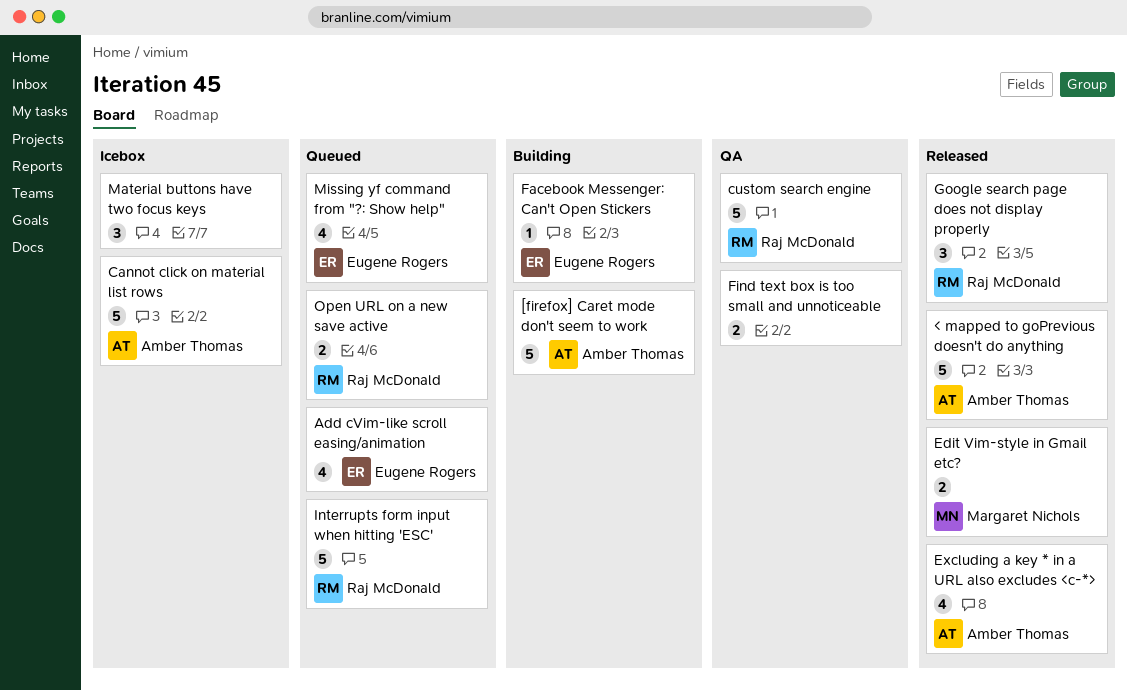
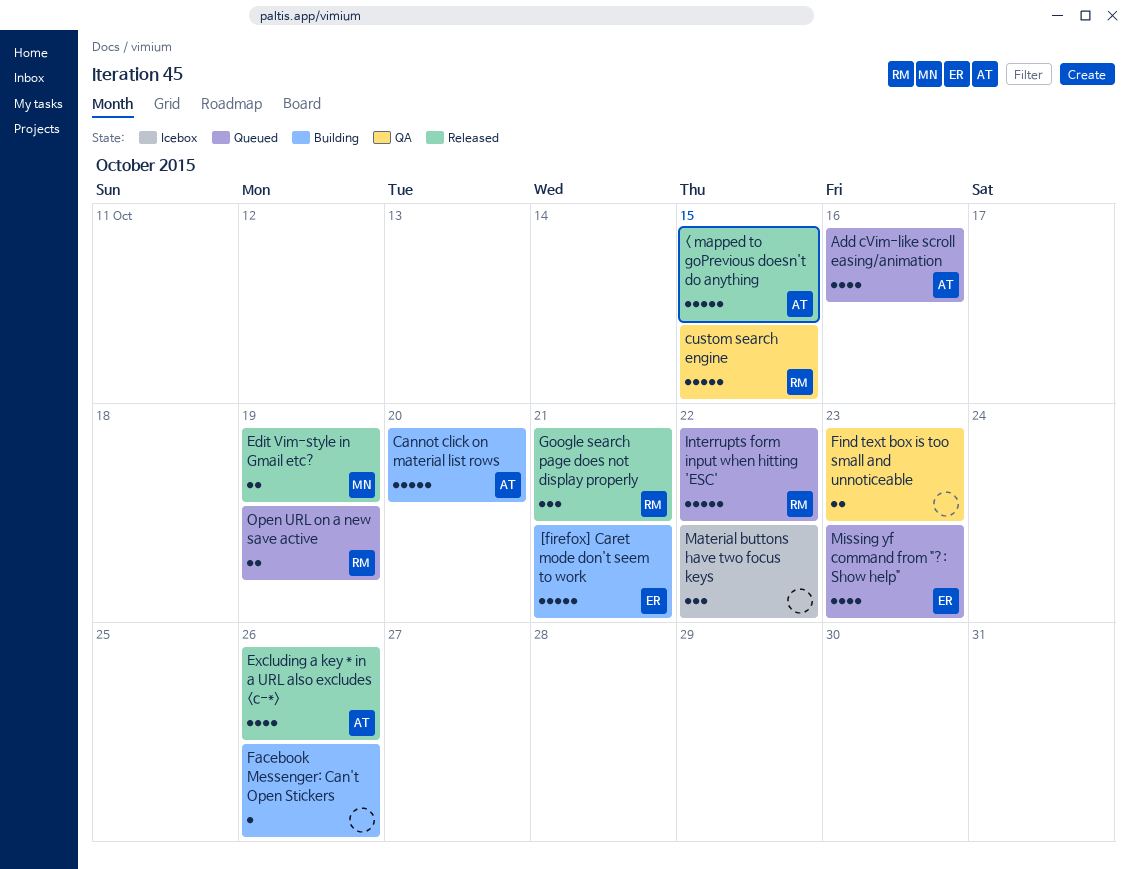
[firefox] Caret mode don't seem to work, owner: Amber Thomas -> Eugene Rogers
Add cVim-like scroll easing/animation, owner: Eugene Rogers -> Amber Thomas
Cannot click on material list rows, status: Icebox -> Building
Facebook Messenger: Can't Open Stickers, owner: Eugene Rogers -> none

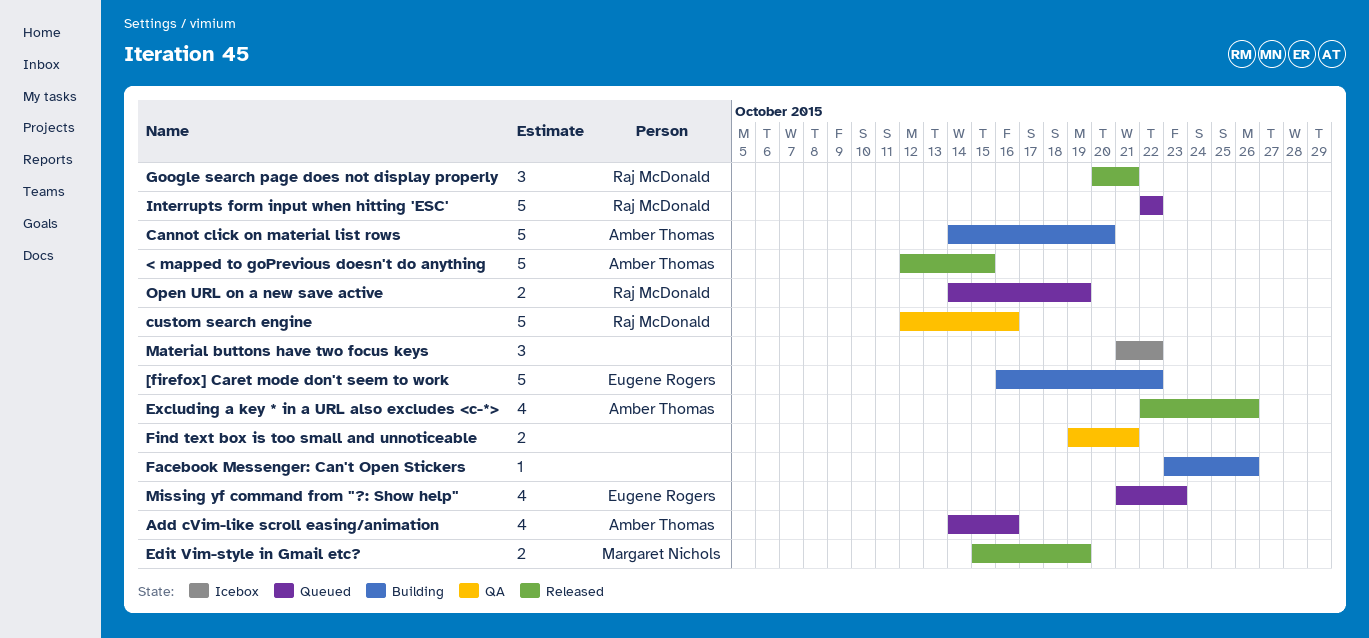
[firefox] Caret mode don't seem to work, due: Oct 21 -> Oct 22
custom search engine, due: Oct 15 -> Oct 16
Find text box is too small and unnoticeable, due: Oct 23 -> Oct 21

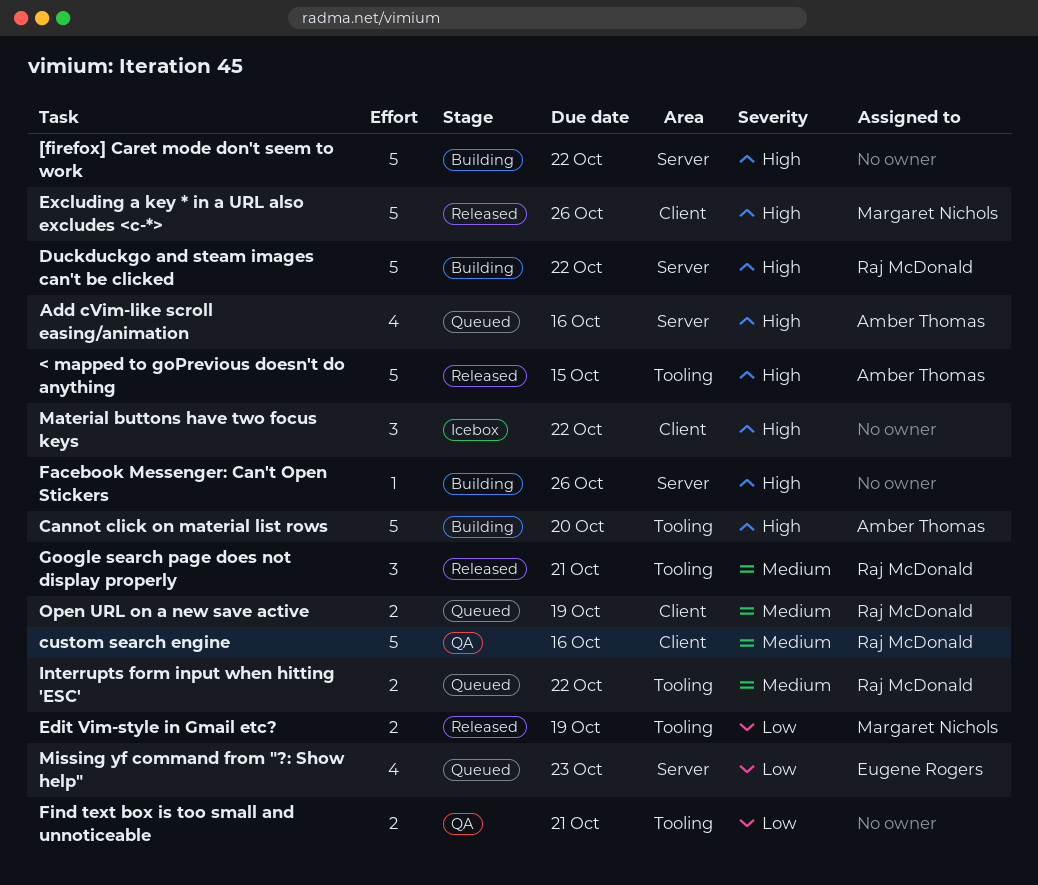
[firefox] Caret mode don't seem to work, owner: Eugene Rogers -> none
Duckduckgo and steam images can't be clicked: none -> present
Excluding a key * in a URL also excludes <c-*>, owner: Amber Thomas -> Margaret Nichols
Excluding a key * in a URL also excludes <c-*>, estimate: 4 -> 5
Interrupts form input when hitting 'ESC', estimate: 5 -> 2

